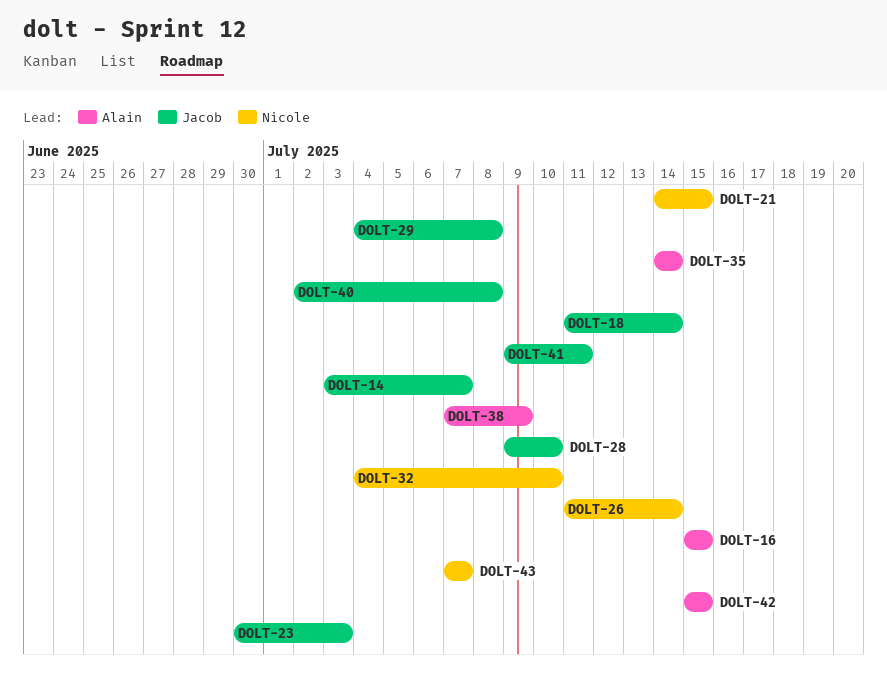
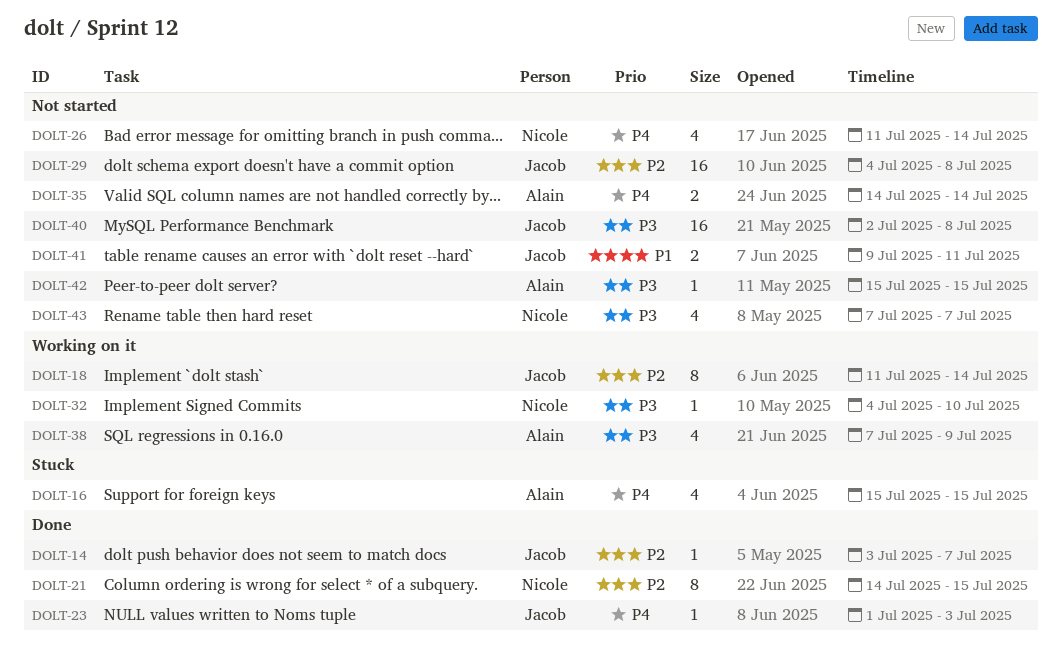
DOLT-23, start: Jun 30 -> Jul 1
DOLT-28: present -> none

